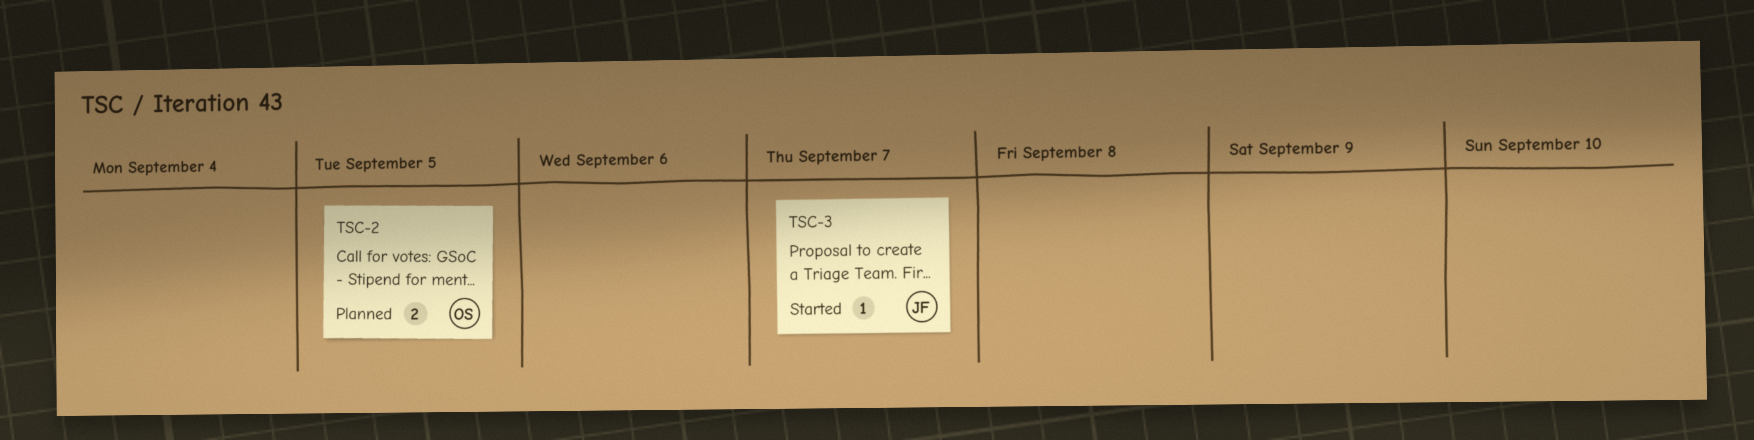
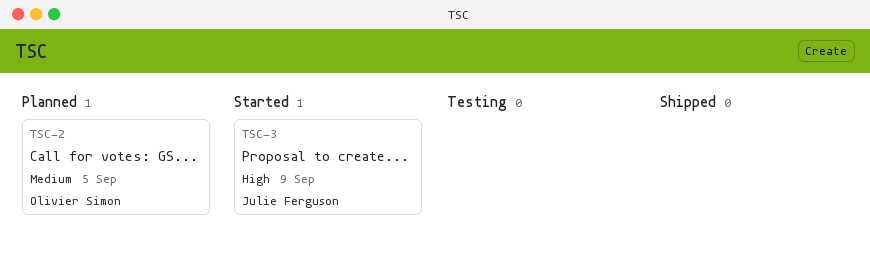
TSC-3, due: Sep 7 -> Sep 9

